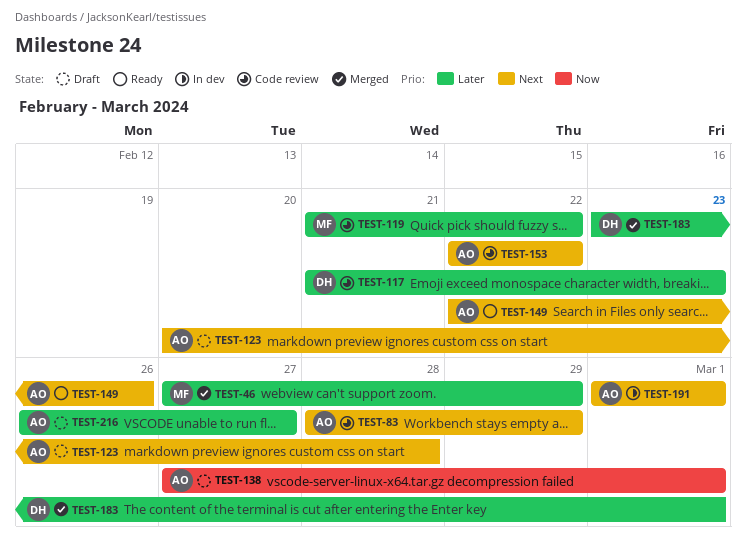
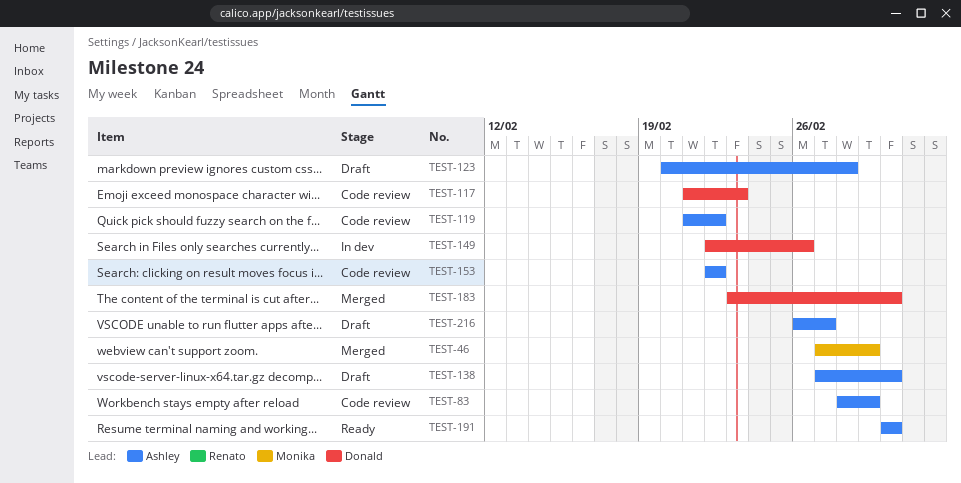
TEST-119, owner: Monika -> Ashley
TEST-149, status: Ready -> In dev
TEST-149, owner: Ashley -> Donald
TEST-191, status: In dev -> Ready

